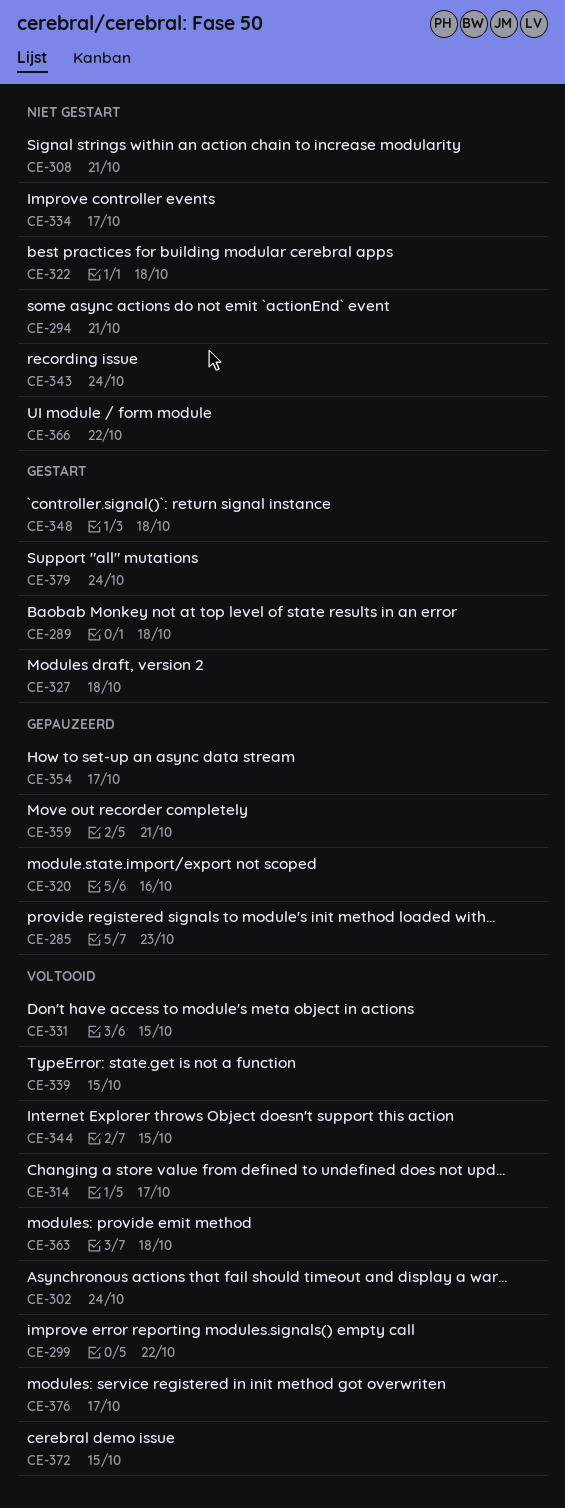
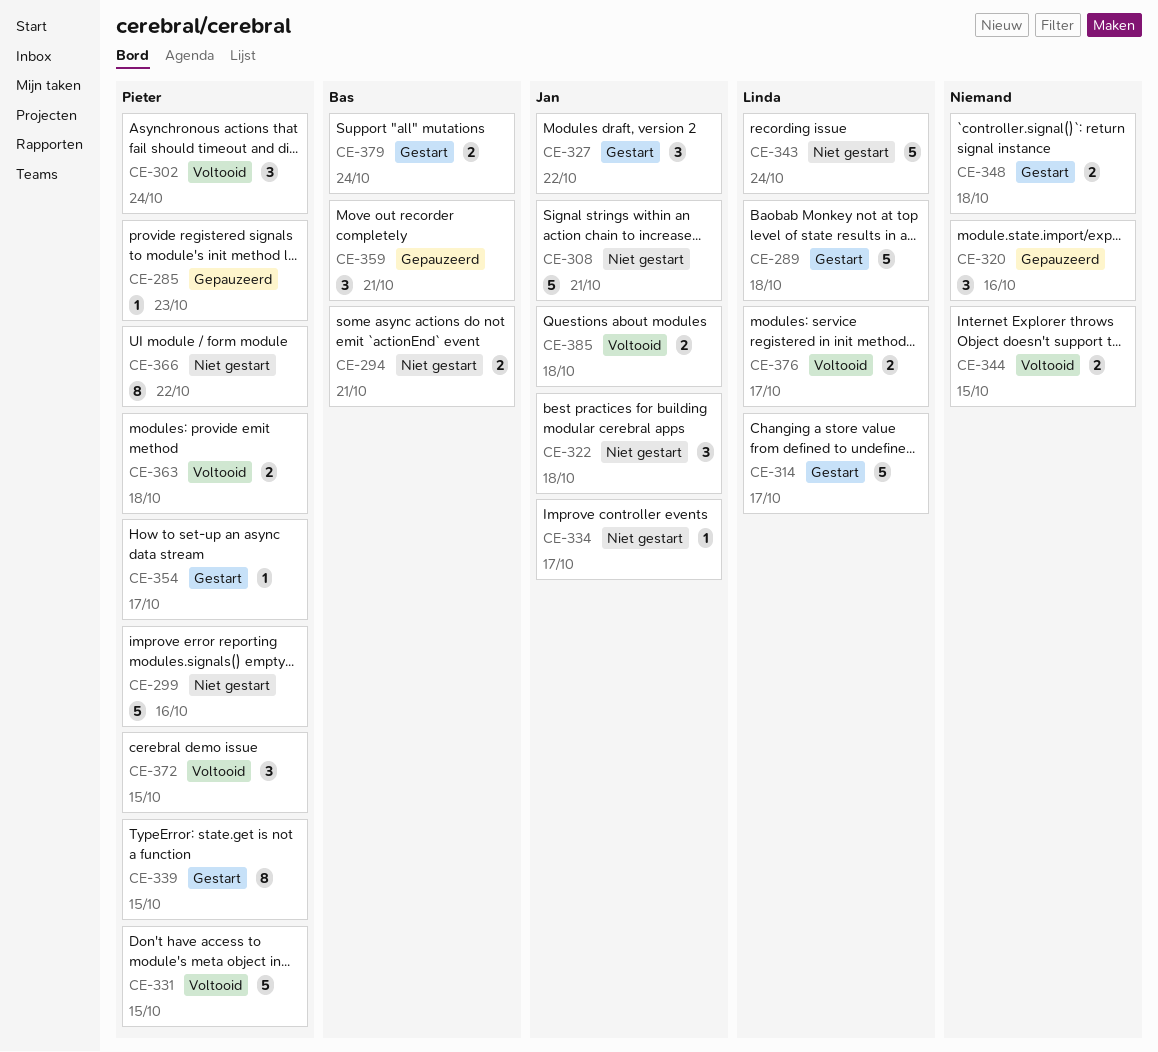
CE-299, status: Voltooid -> Niet gestart
CE-299, due: Oct 22 -> Oct 16
CE-314, status: Voltooid -> Gestart
CE-327, due: Oct 18 -> Oct 22
CE-339, status: Voltooid -> Gestart
CE-354, status: Gepauzeerd -> Gestart
CE-385: none -> present

